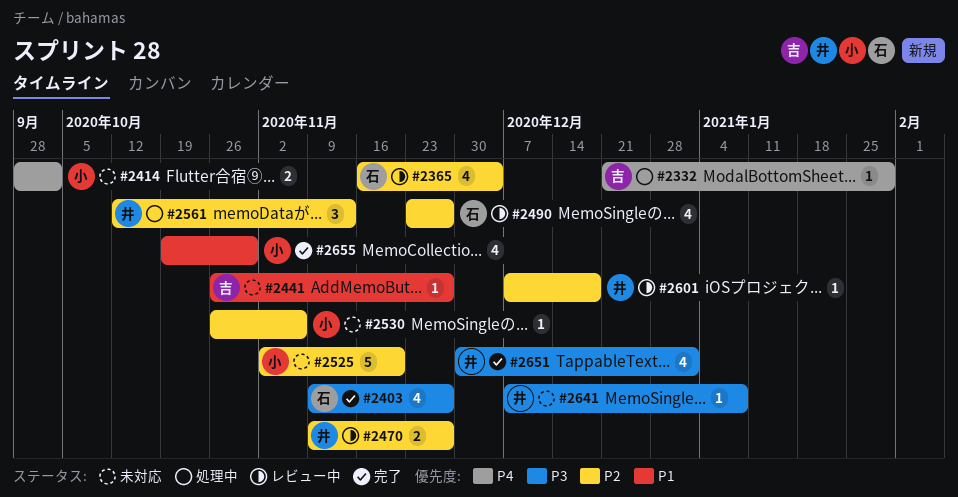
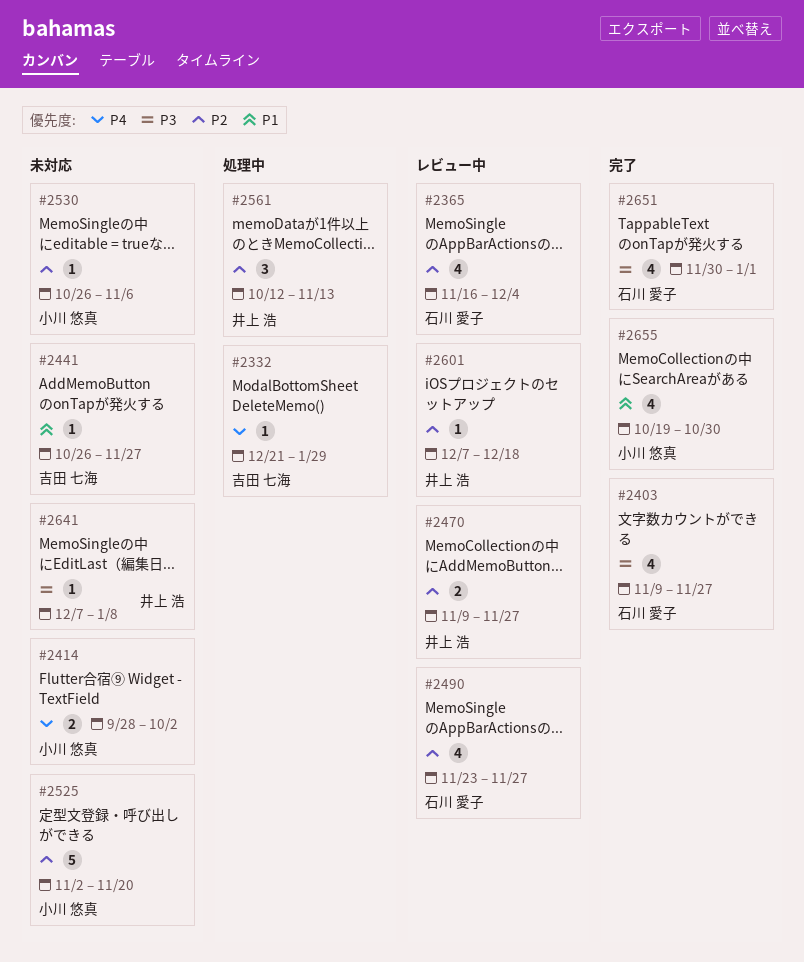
#2651, owner: 井上 浩 -> 石川 愛子

